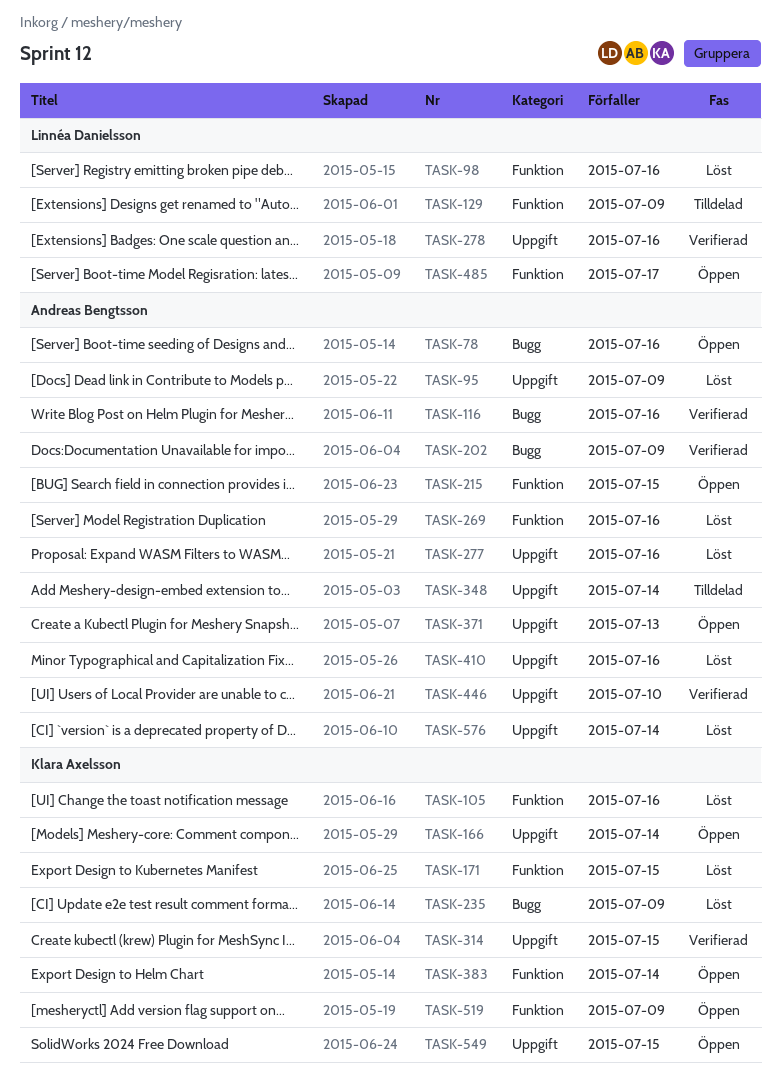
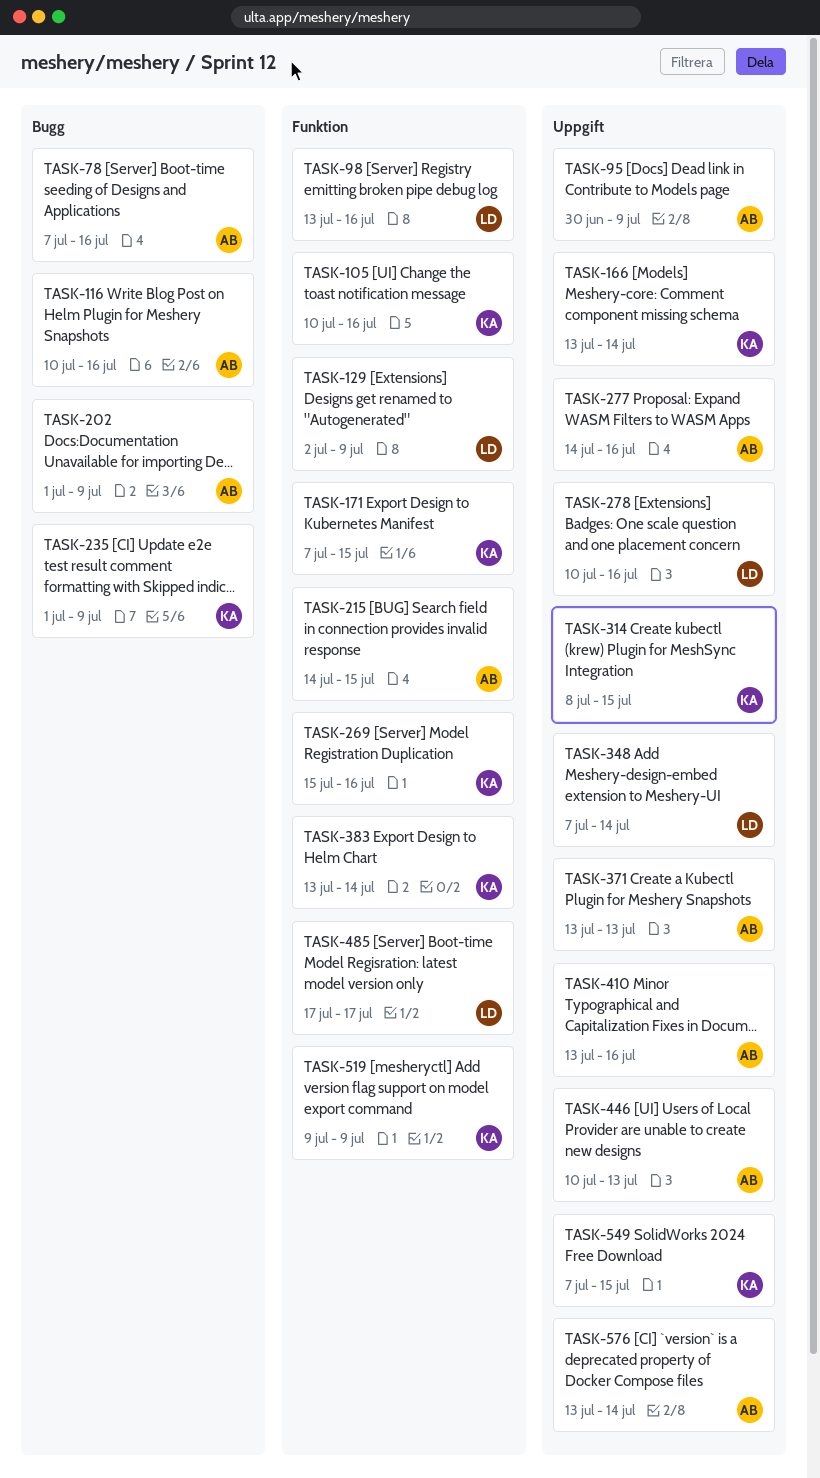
TASK-269, owner: Andreas Bengtsson -> Klara Axelsson
TASK-348, owner: Andreas Bengtsson -> Linnéa Danielsson
TASK-446, due: Jul 10 -> Jul 13

